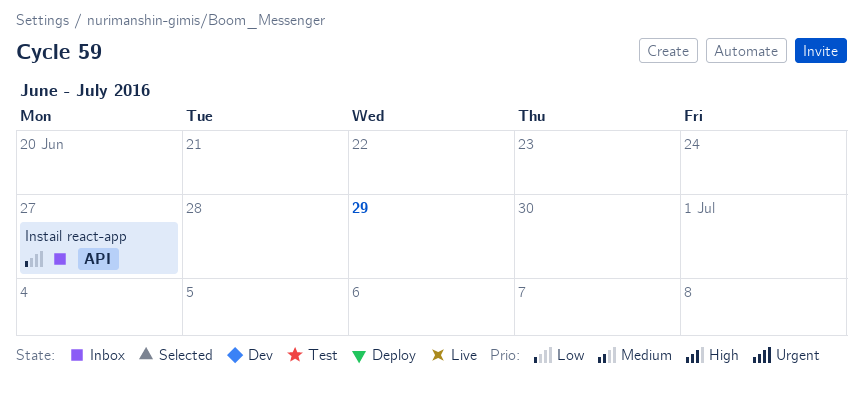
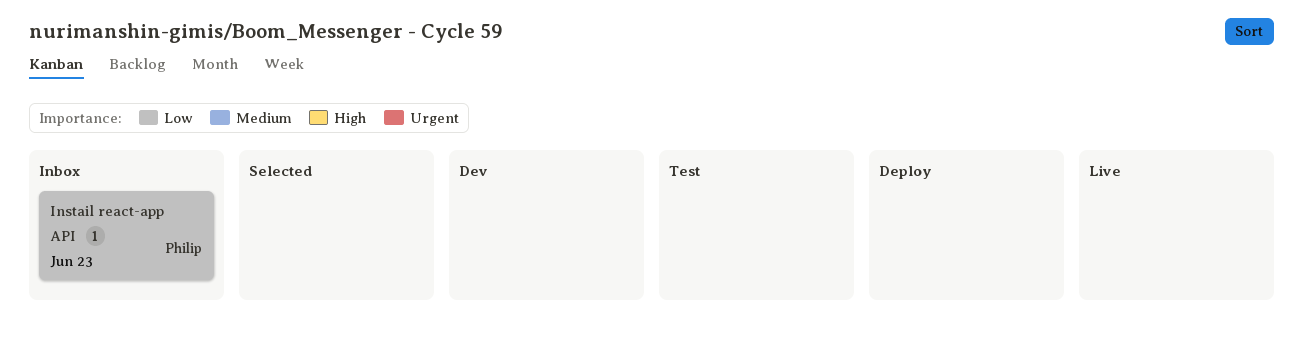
Instail react-app, due: Jun 27 -> Jun 23

